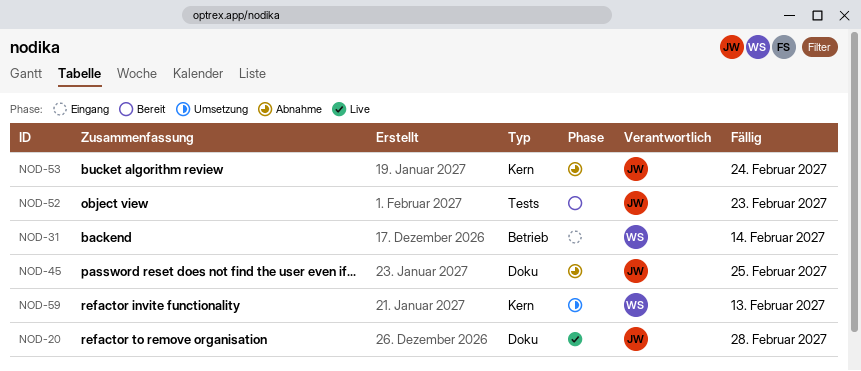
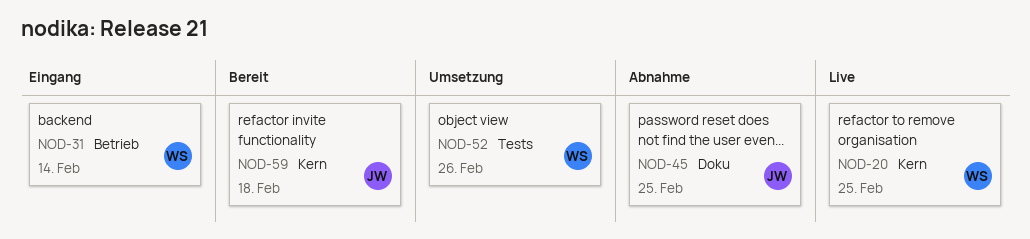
NOD-20, owner: JW -> WS
NOD-20, label: Doku -> Kern
NOD-20, due: Feb 28 -> Feb 25
NOD-52, status: Bereit -> Umsetzung
NOD-52, owner: JW -> WS
NOD-52, due: Feb 23 -> Feb 26
NOD-53: present -> none
NOD-59, status: Umsetzung -> Bereit
NOD-59, owner: WS -> JW
NOD-59, due: Feb 13 -> Feb 18

